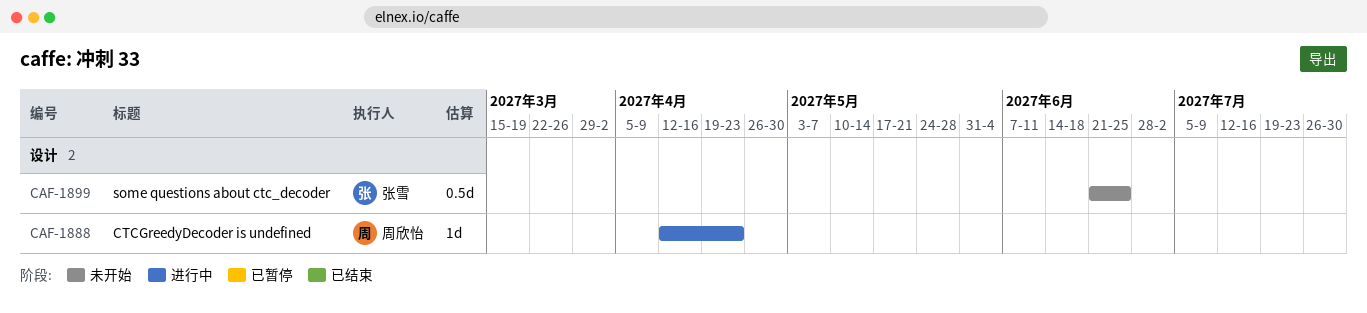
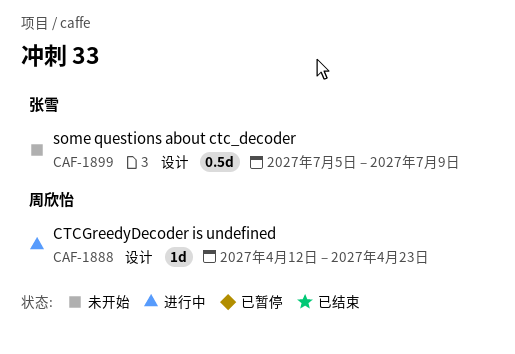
CAF-1899, start: Jun 21 -> Jul 5
CAF-1899, due: Jun 25 -> Jul 9

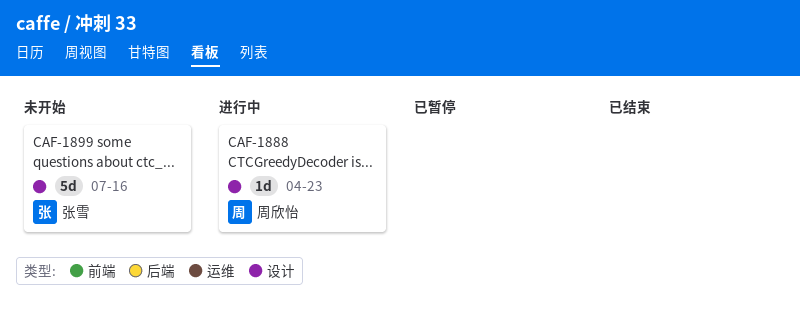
CAF-1899, estimate: 0.5d -> 5d
CAF-1899, due: Jul 9 -> Jul 16

